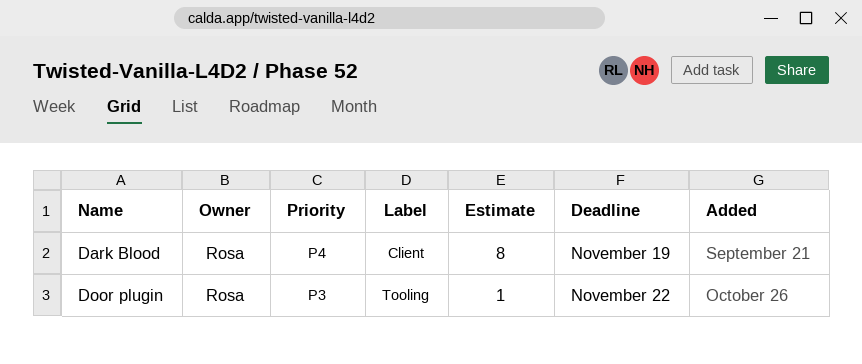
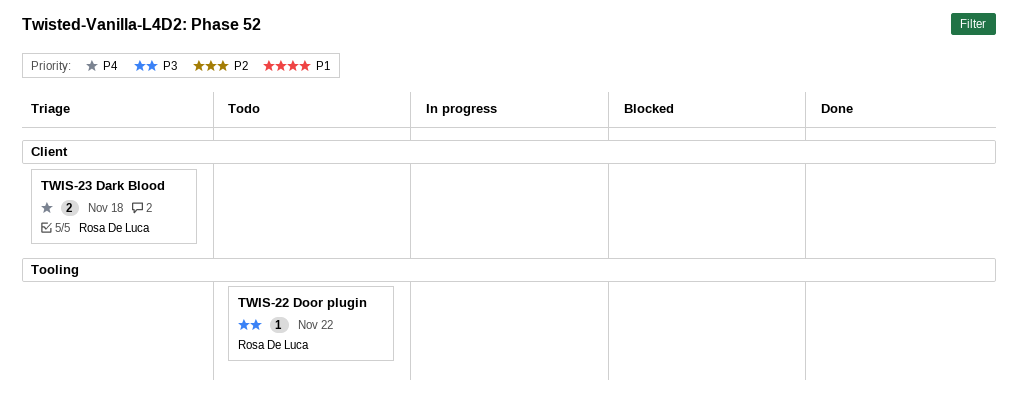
Dark Blood, estimate: 8 -> 2
Dark Blood, due: Nov 19 -> Nov 18

